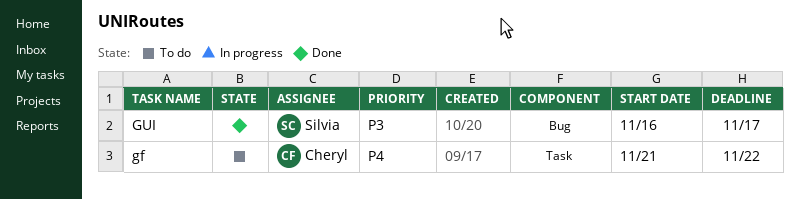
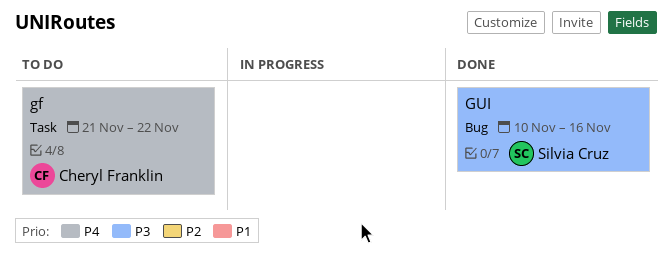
GUI, start: Nov 16 -> Nov 10
GUI, due: Nov 17 -> Nov 16

